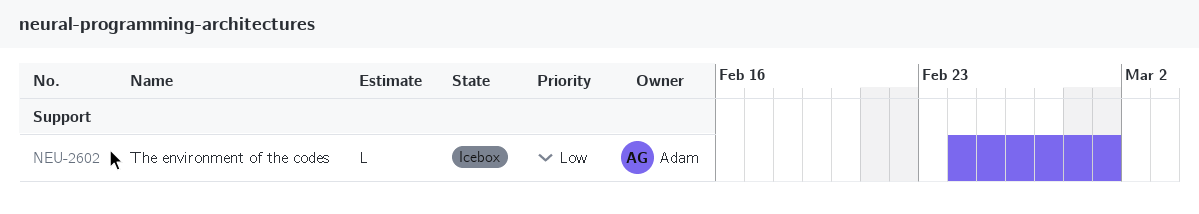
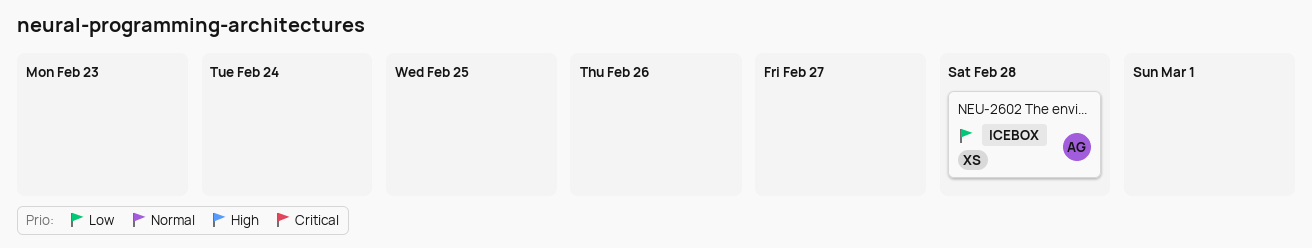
NEU-2602, estimate: L -> XS
NEU-2602, due: Mar 1 -> Feb 28

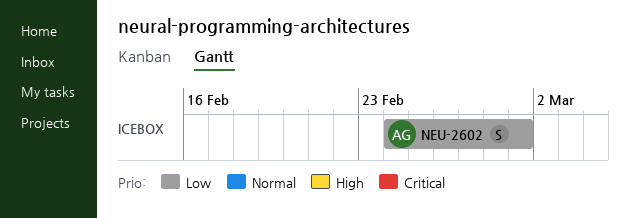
NEU-2602, estimate: XS -> S
NEU-2602, due: Feb 28 -> Mar 1

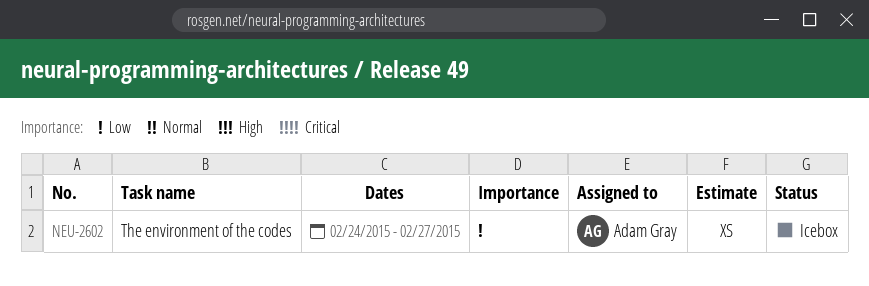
NEU-2602, estimate: S -> XS
NEU-2602, due: Mar 1 -> Feb 27

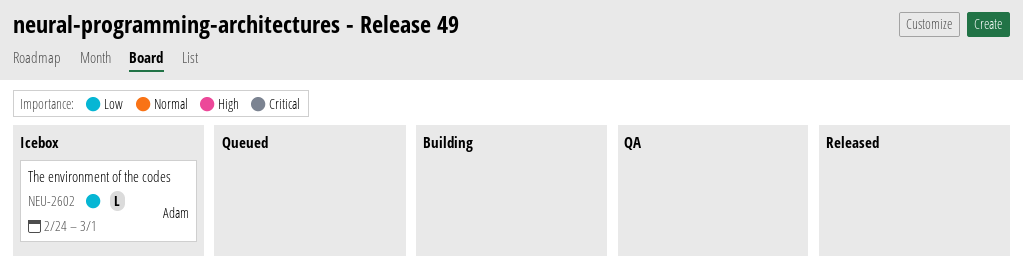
NEU-2602, estimate: XS -> L
NEU-2602, due: Feb 27 -> Mar 1

